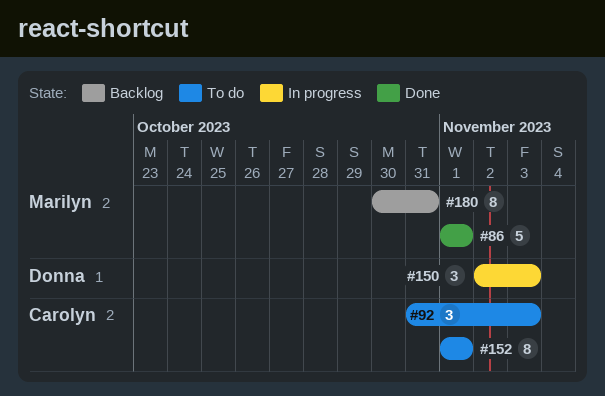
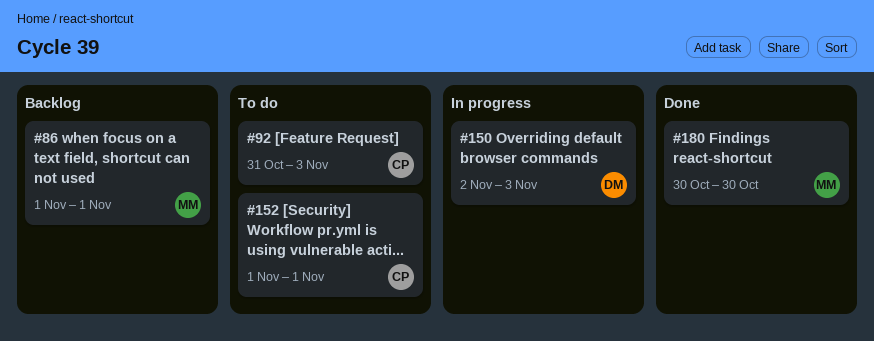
#86, status: Done -> Backlog
#180, status: Backlog -> Done
#180, due: Oct 31 -> Oct 30

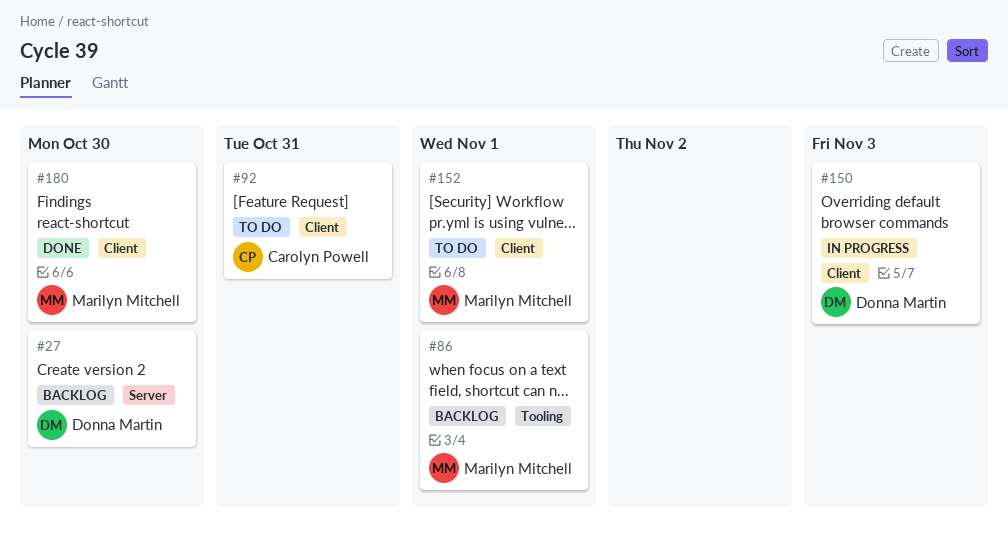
#27: none -> present
#92, due: Nov 3 -> Oct 31
#152, owner: Carolyn Powell -> Marilyn Mitchell

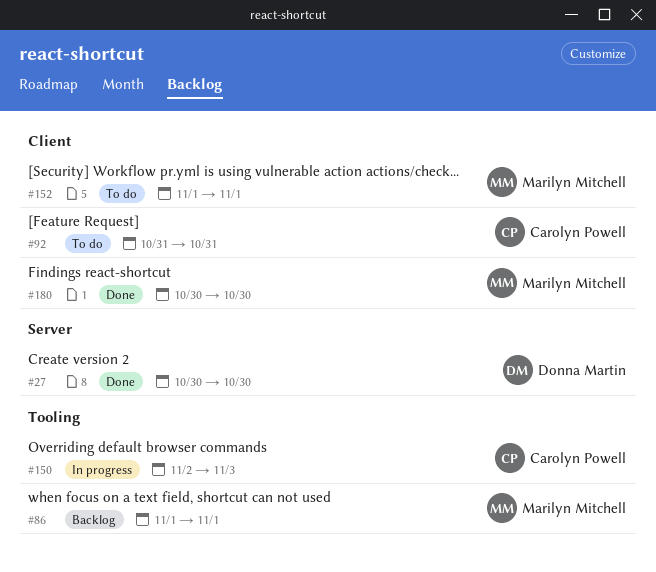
#27, status: Backlog -> Done
#150, owner: Donna Martin -> Carolyn Powell
#150, label: Client -> Tooling

